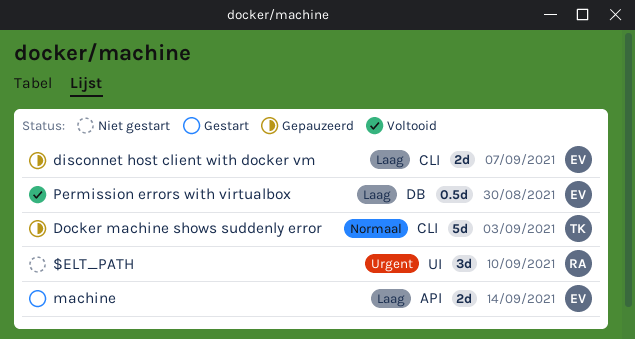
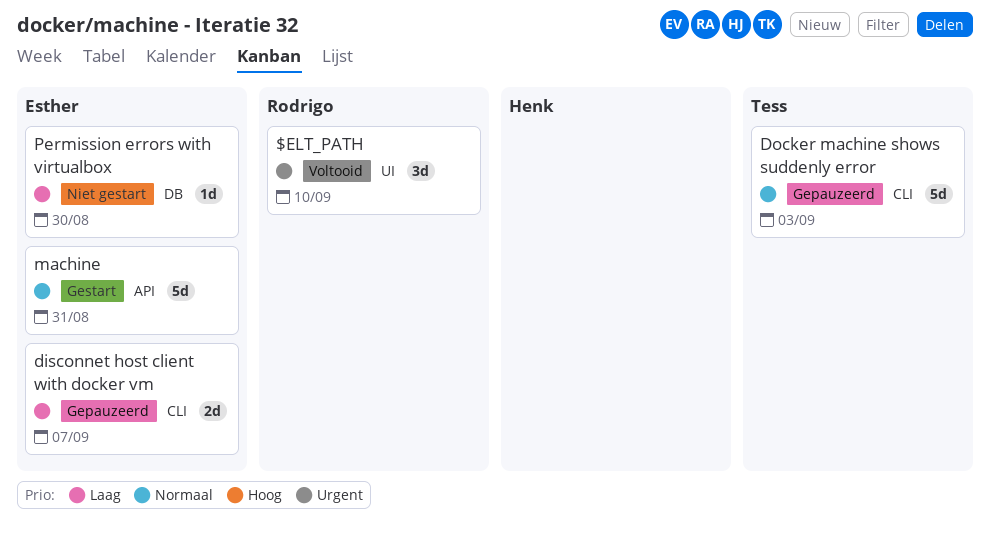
$ELT_PATH, status: Niet gestart -> Voltooid
machine, priority: Laag -> Normaal
machine, estimate: 2d -> 5d
machine, due: Sep 14 -> Aug 31
Permission errors with virtualbox, status: Voltooid -> Niet gestart
Permission errors with virtualbox, estimate: 0.5d -> 1d

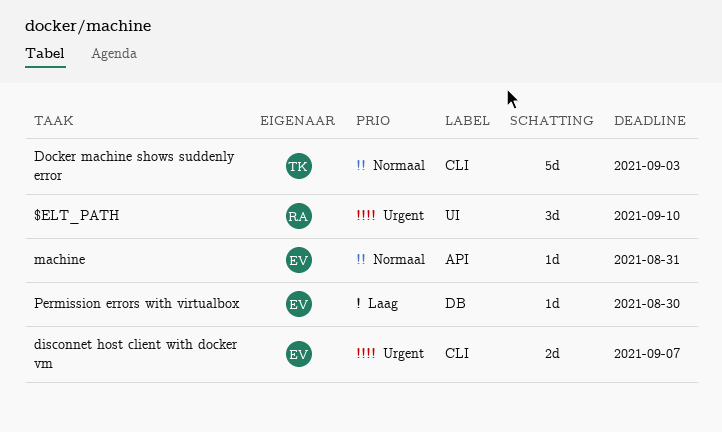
disconnet host client with docker vm, priority: Laag -> Urgent
machine, estimate: 5d -> 1d

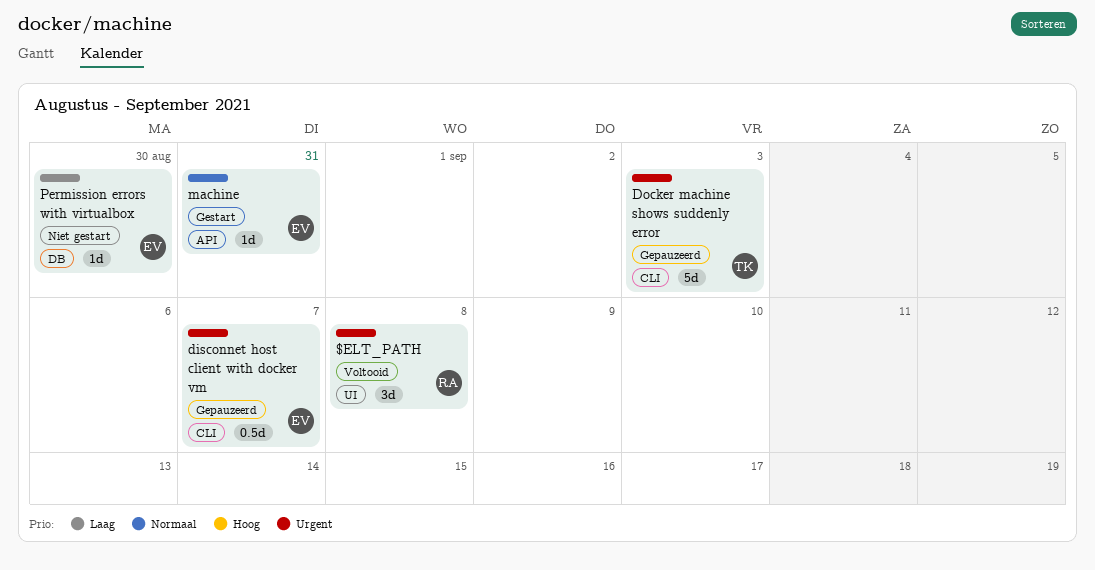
$ELT_PATH, due: Sep 10 -> Sep 8
disconnet host client with docker vm, estimate: 2d -> 0.5d
Docker machine shows suddenly error, priority: Normaal -> Urgent

